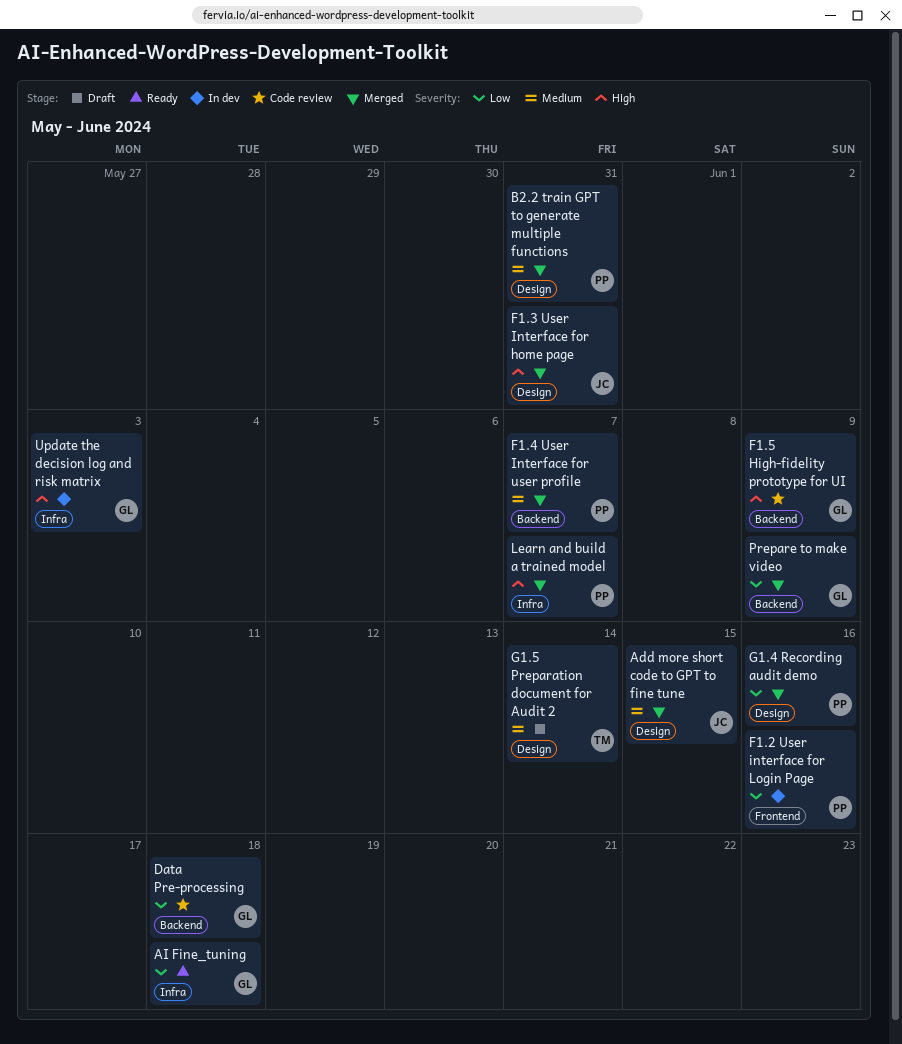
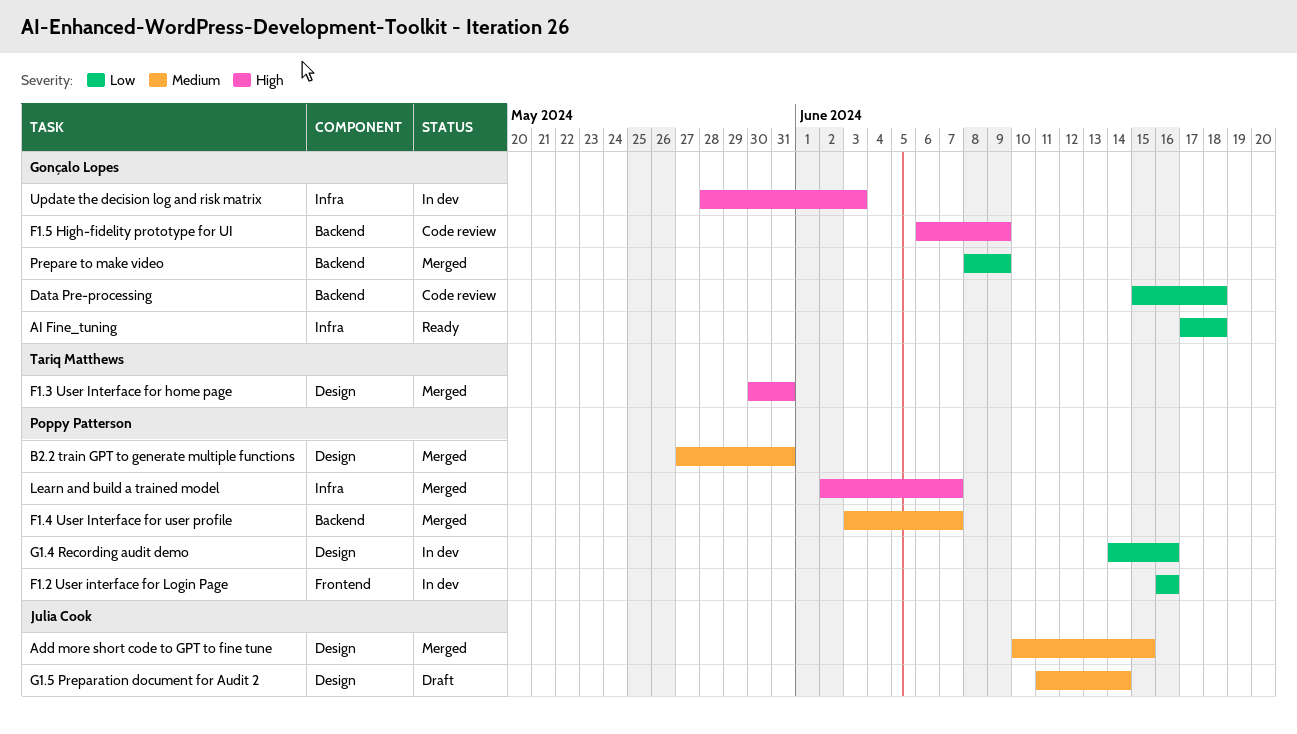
F1.3 User Interface for home page, owner: Julia Cook -> Tariq Matthews
G1.4 Recording audit demo, status: Merged -> In dev
G1.5 Preparation document for Audit 2, owner: Tariq Matthews -> Julia Cook

